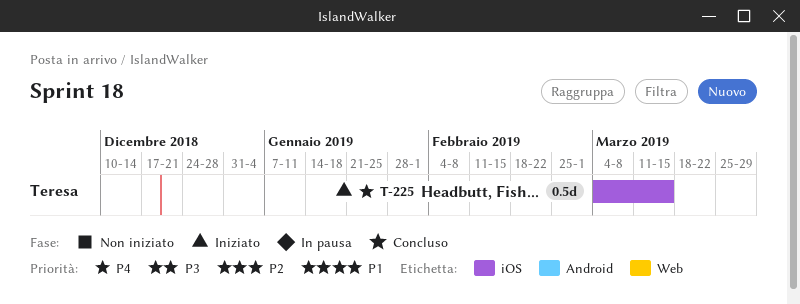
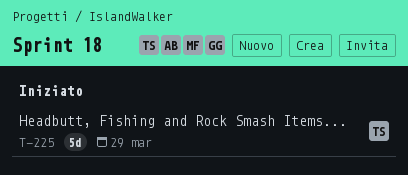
T-225, estimate: 0.5d -> 5d
T-225, due: Mar 15 -> Mar 29

